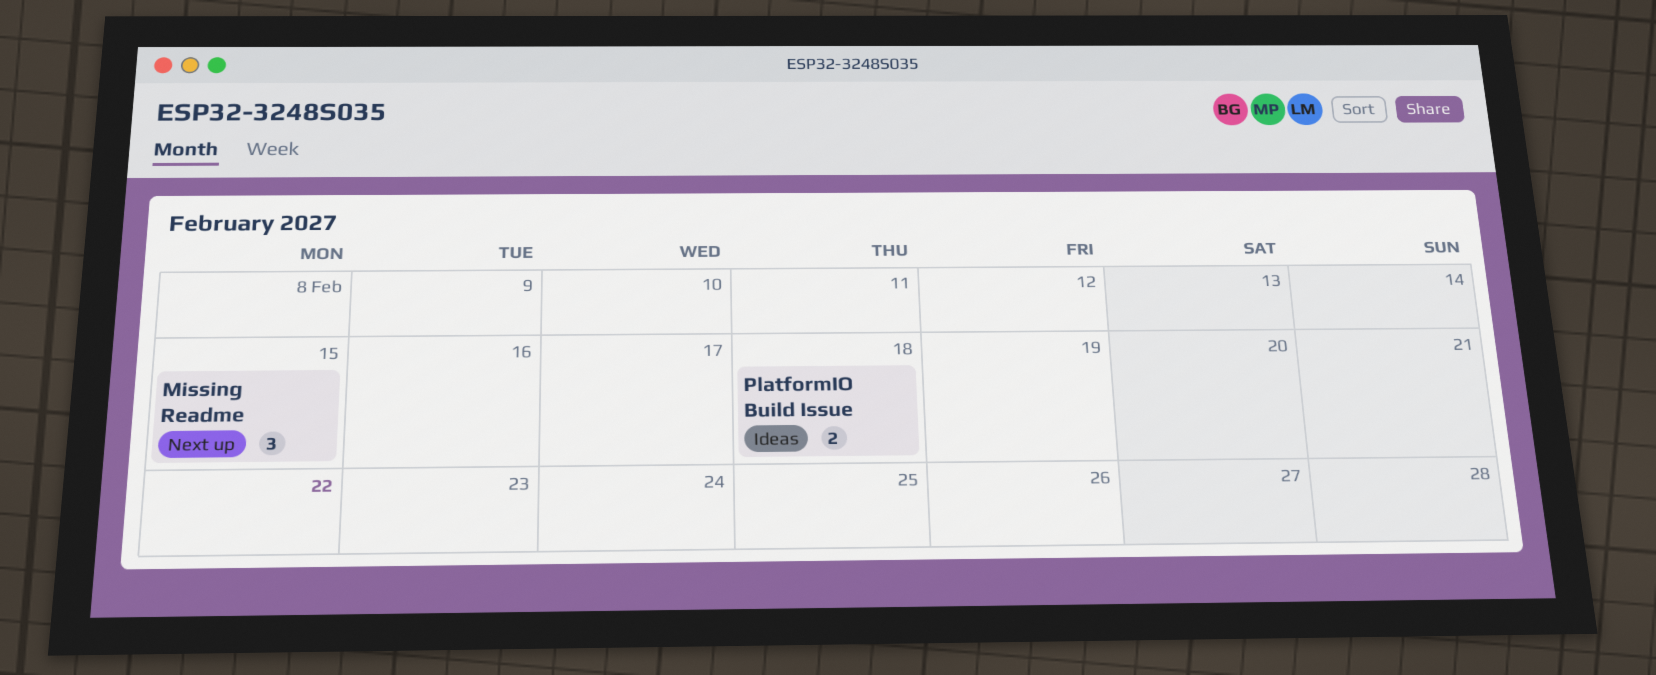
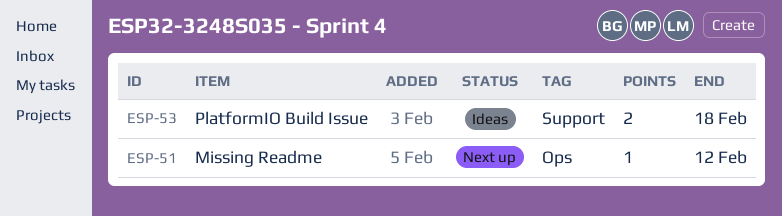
Missing Readme, estimate: 3 -> 1
Missing Readme, due: Feb 15 -> Feb 12

